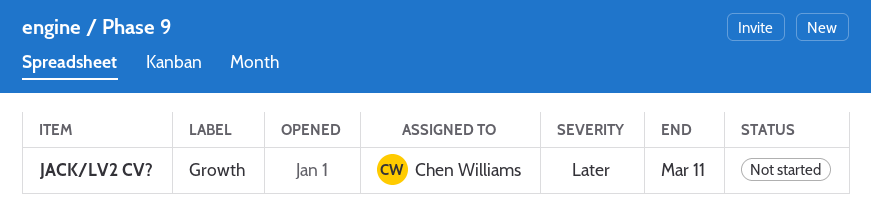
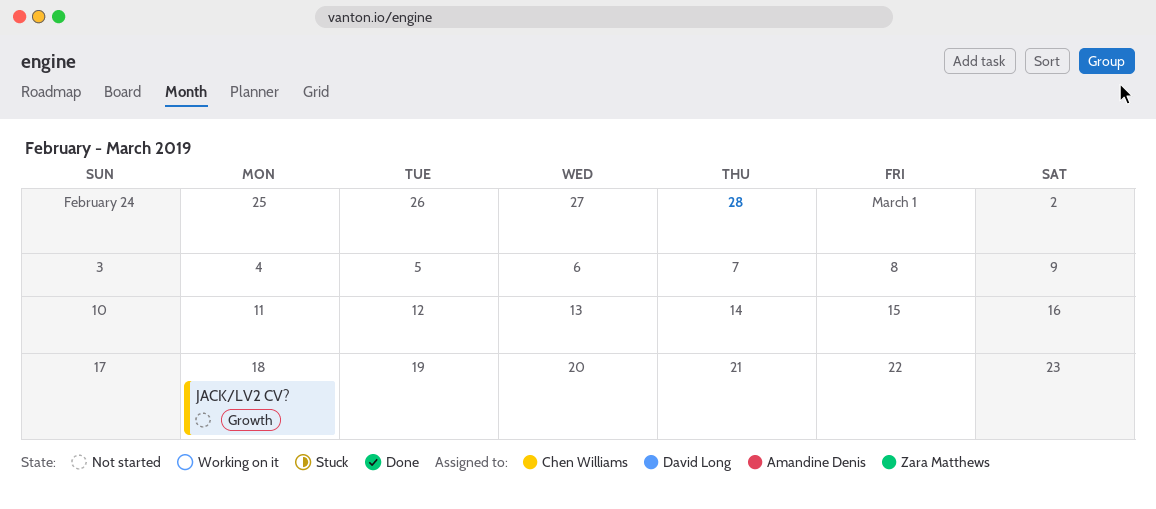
JACK/LV2 CV?, due: Mar 11 -> Mar 18

